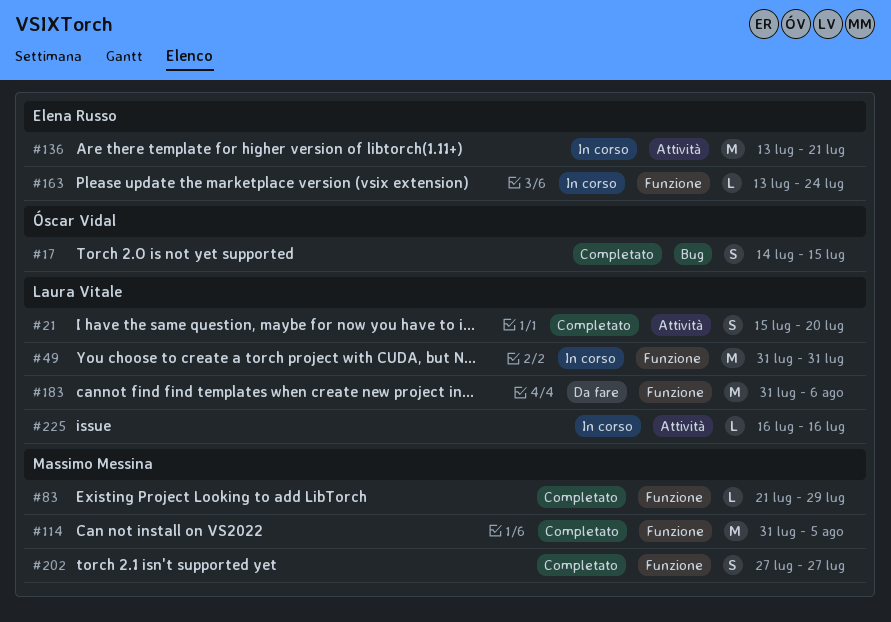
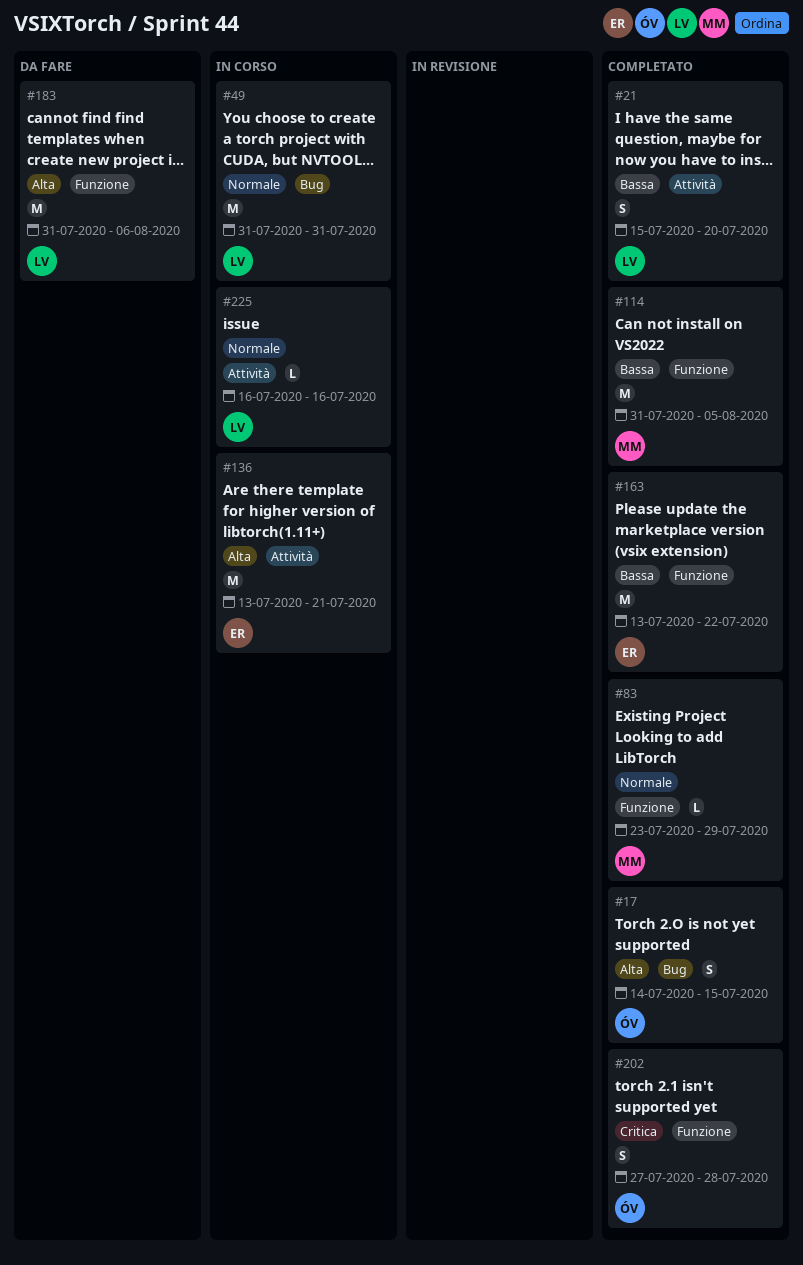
#49, label: Funzione -> Bug
#83, start: Jul 21 -> Jul 23
#163, status: In corso -> Completato
#163, estimate: L -> M
#163, due: Jul 24 -> Jul 22
#202, owner: Massimo Messina -> Óscar Vidal
#202, due: Jul 27 -> Jul 28

